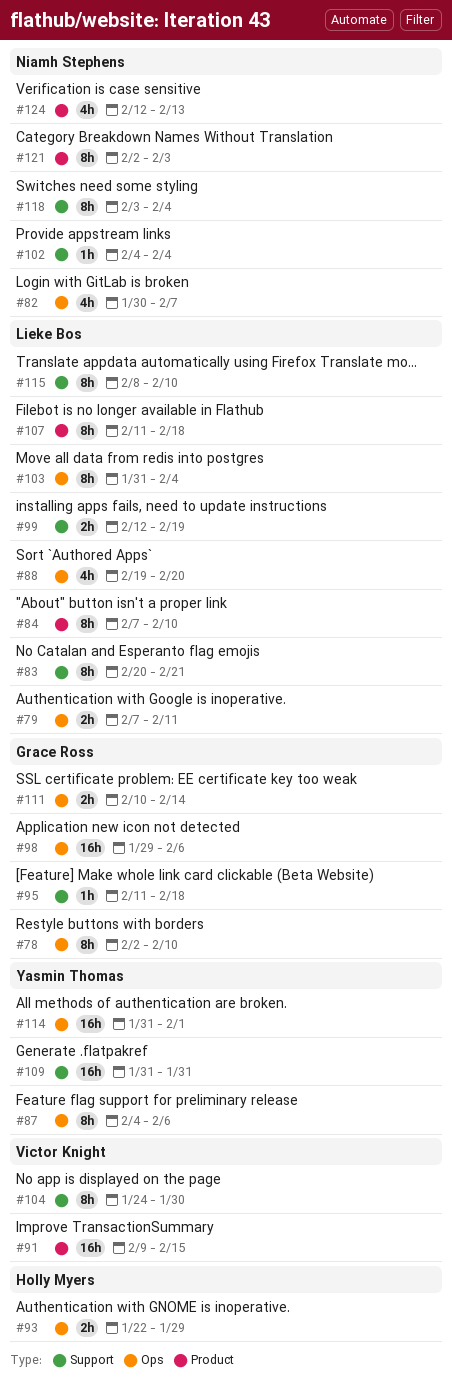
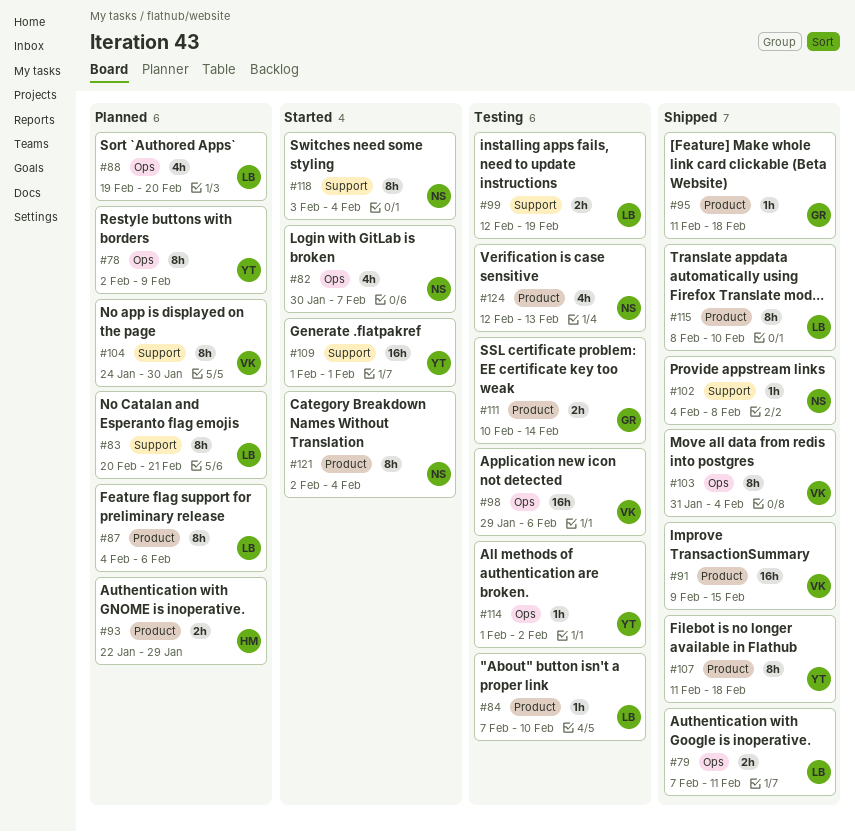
#78, owner: Grace Ross -> Yasmin Thomas
#78, due: Feb 10 -> Feb 9
#84, estimate: 8h -> 1h
#87, owner: Yasmin Thomas -> Lieke Bos
#87, label: Ops -> Product
#93, label: Ops -> Product
#95, label: Support -> Product
#98, owner: Grace Ross -> Victor Knight
#102, due: Feb 4 -> Feb 8
#103, owner: Lieke Bos -> Victor Knight
#107, owner: Lieke Bos -> Yasmin Thomas
#109, start: Jan 31 -> Feb 1
#109, due: Jan 31 -> Feb 1
#111, label: Ops -> Product
#114, estimate: 16h -> 1h
#114, start: Jan 31 -> Feb 1
#114, due: Feb 1 -> Feb 2
#115, label: Support -> Product
#121, due: Feb 3 -> Feb 4

